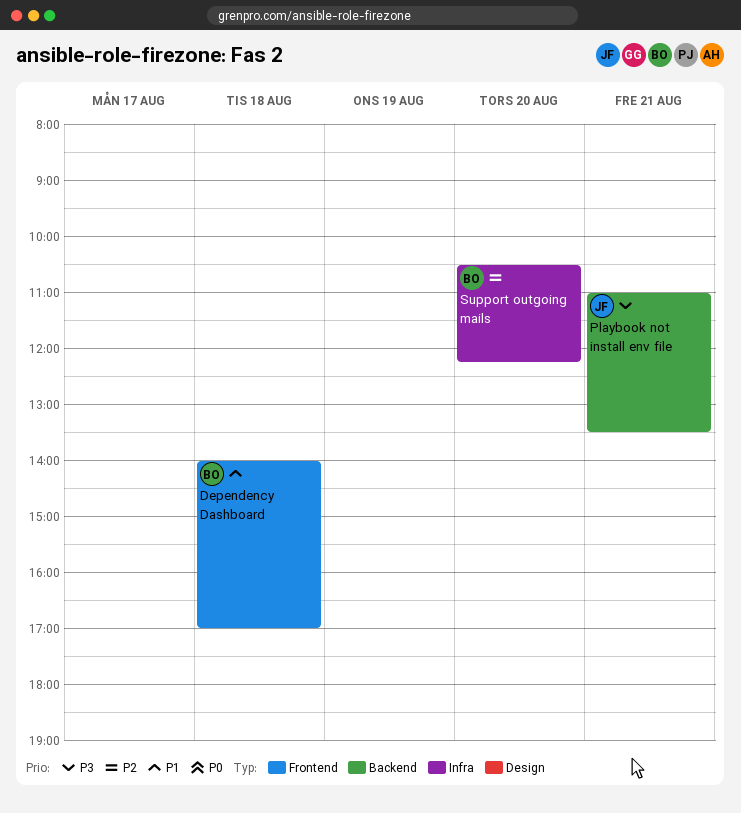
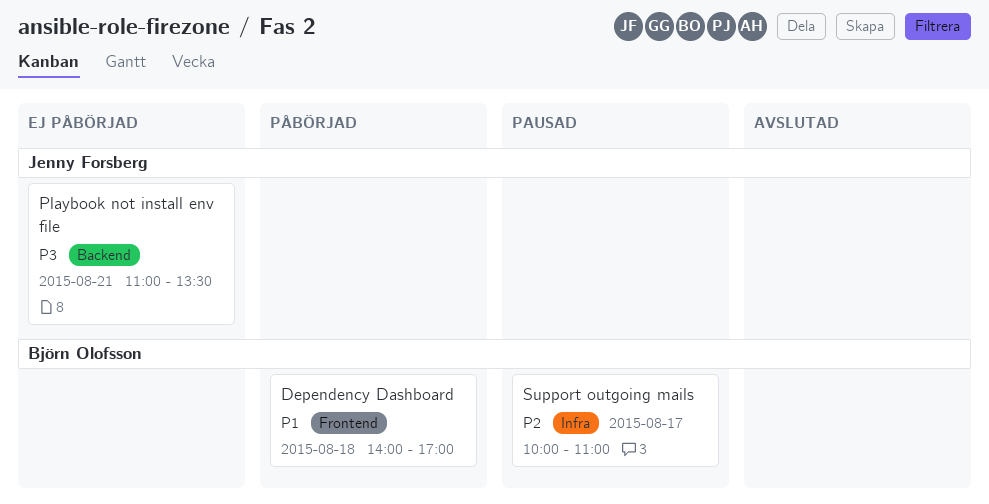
Support outgoing mails, day: Aug 20 -> Aug 17
Support outgoing mails, begins: 10:30 -> 10:00
Support outgoing mails, ends: 12:15 -> 11:00

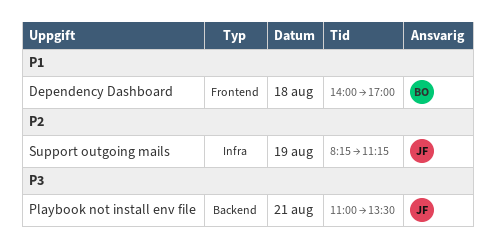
Support outgoing mails, owner: Björn Olofsson -> Jenny Forsberg
Support outgoing mails, day: Aug 17 -> Aug 19
Support outgoing mails, begins: 10:00 -> 08:15
Support outgoing mails, ends: 11:00 -> 11:15

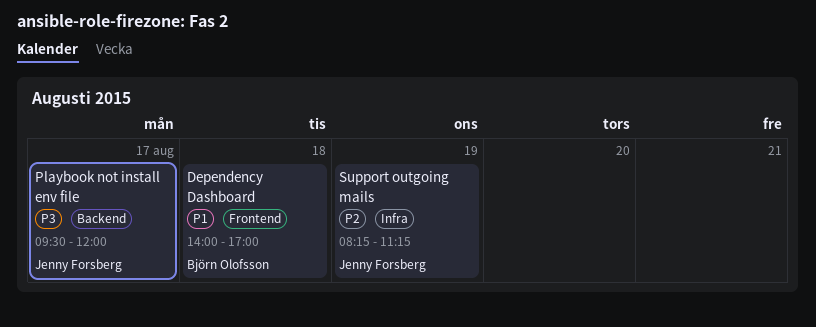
Playbook not install env file, day: Aug 21 -> Aug 17
Playbook not install env file, begins: 11:00 -> 09:30
Playbook not install env file, ends: 13:30 -> 12:00

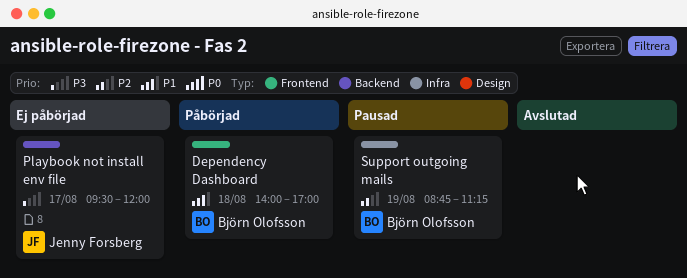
Support outgoing mails, owner: Jenny Forsberg -> Björn Olofsson
Support outgoing mails, begins: 08:15 -> 08:45

